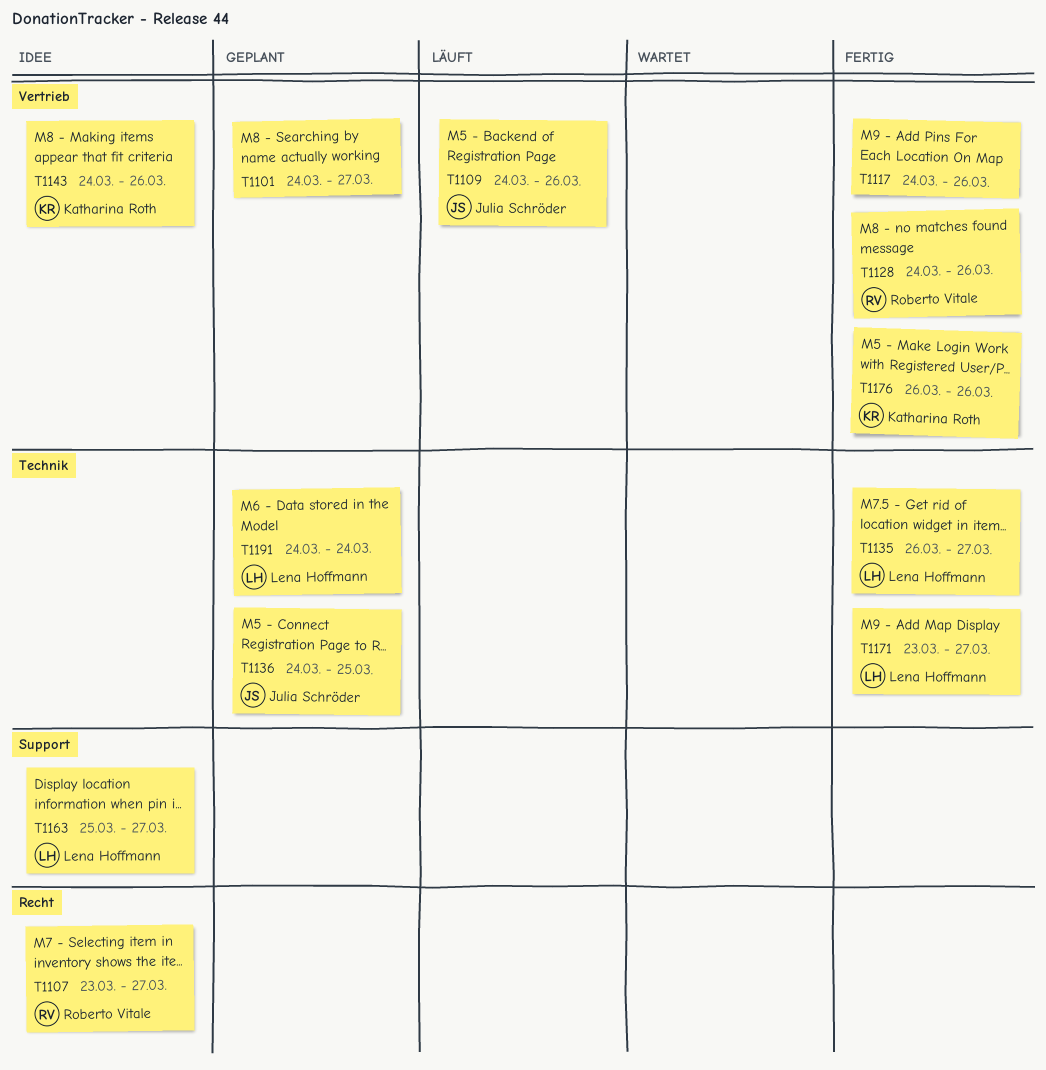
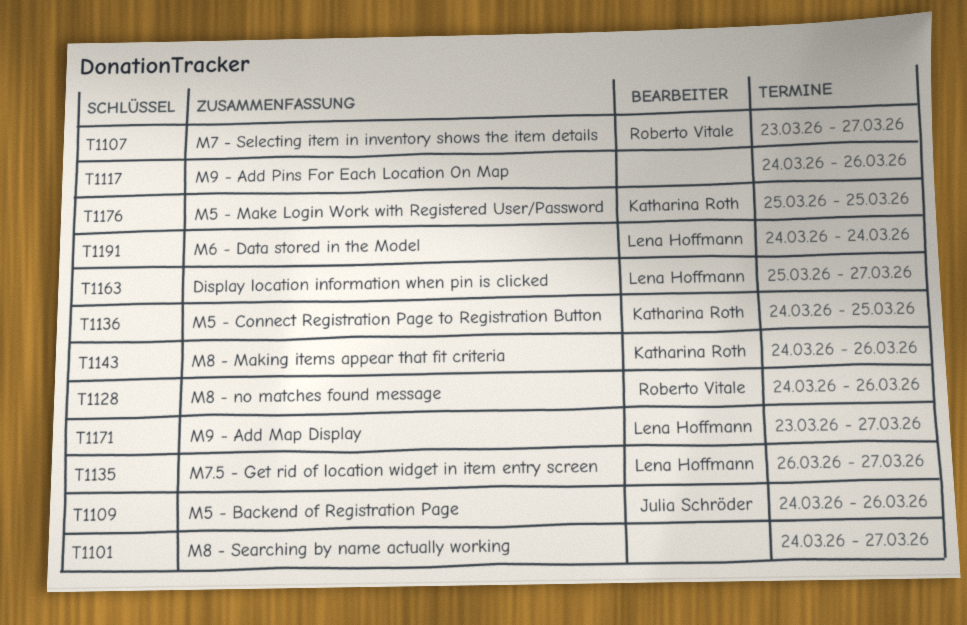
T1136, owner: Julia Schröder -> Katharina Roth
T1176, start: Mar 26 -> Mar 25
T1176, due: Mar 26 -> Mar 25

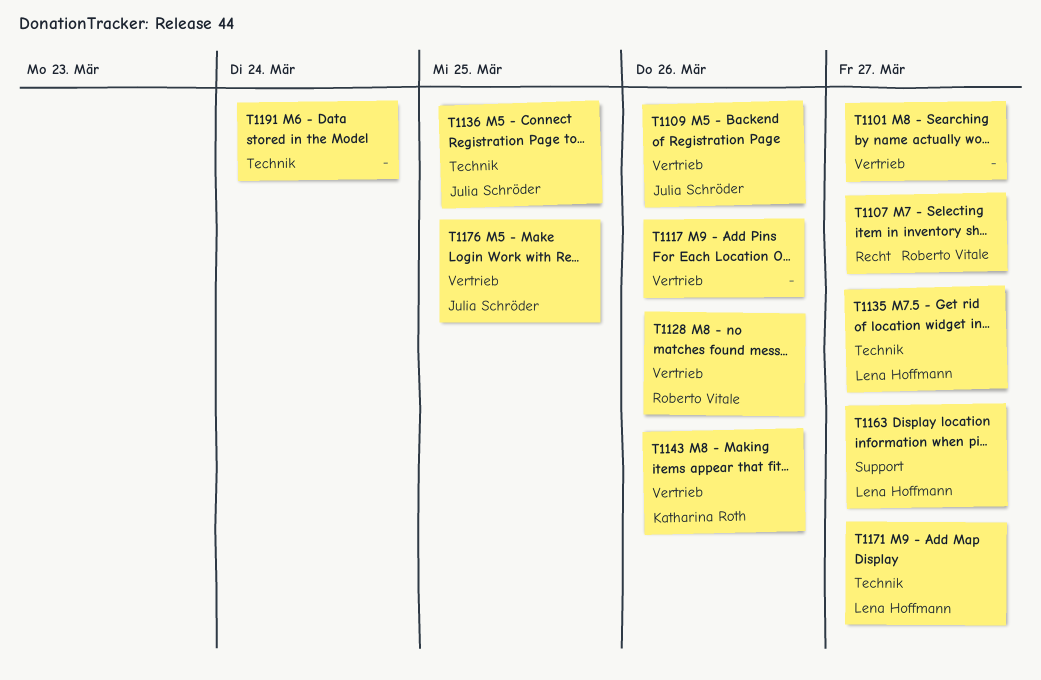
T1136, owner: Katharina Roth -> Julia Schröder
T1176, owner: Katharina Roth -> Julia Schröder
T1191, owner: Lena Hoffmann -> none

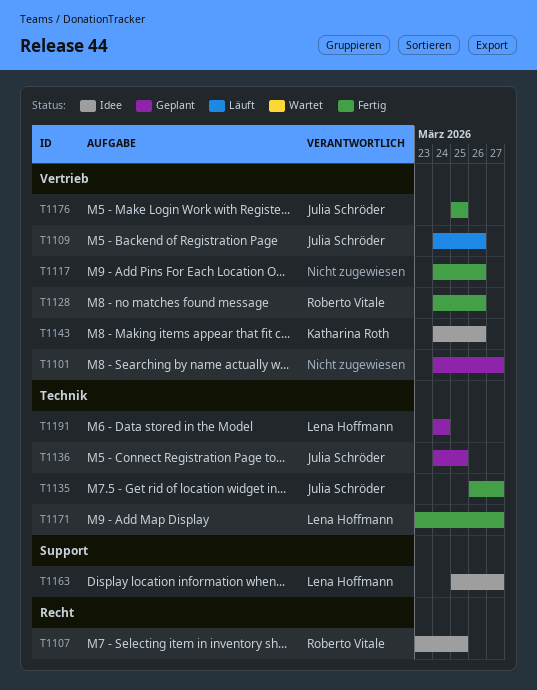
T1107, due: Mar 27 -> Mar 25
T1135, owner: Lena Hoffmann -> Julia Schröder
T1191, owner: none -> Lena Hoffmann

